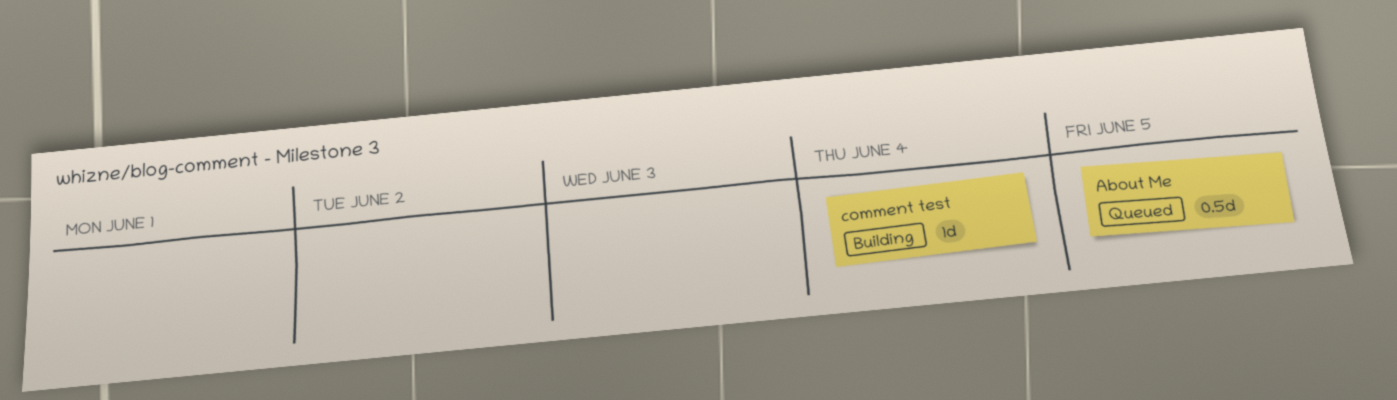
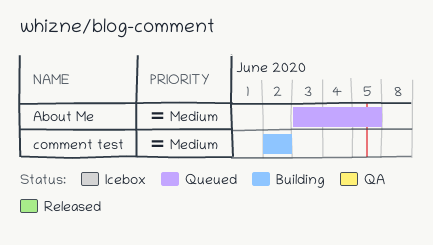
comment test, due: Jun 4 -> Jun 2

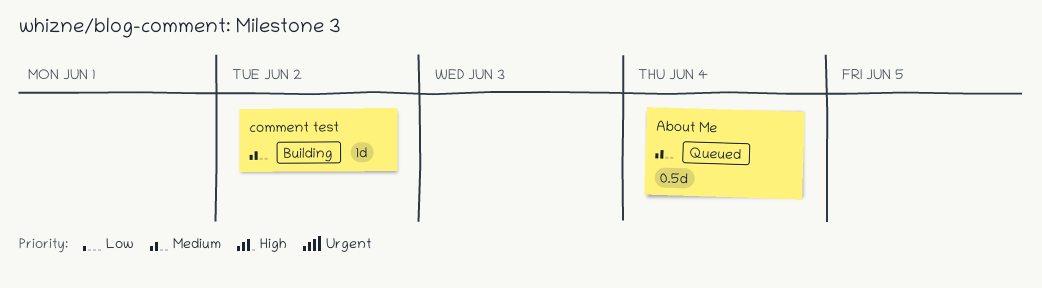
About Me, due: Jun 5 -> Jun 4

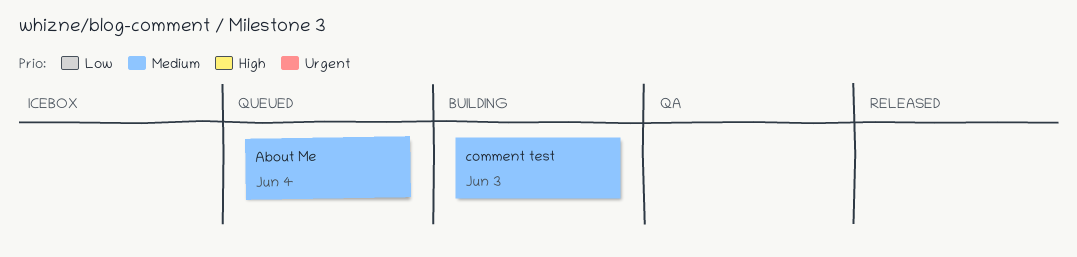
comment test, due: Jun 2 -> Jun 3

